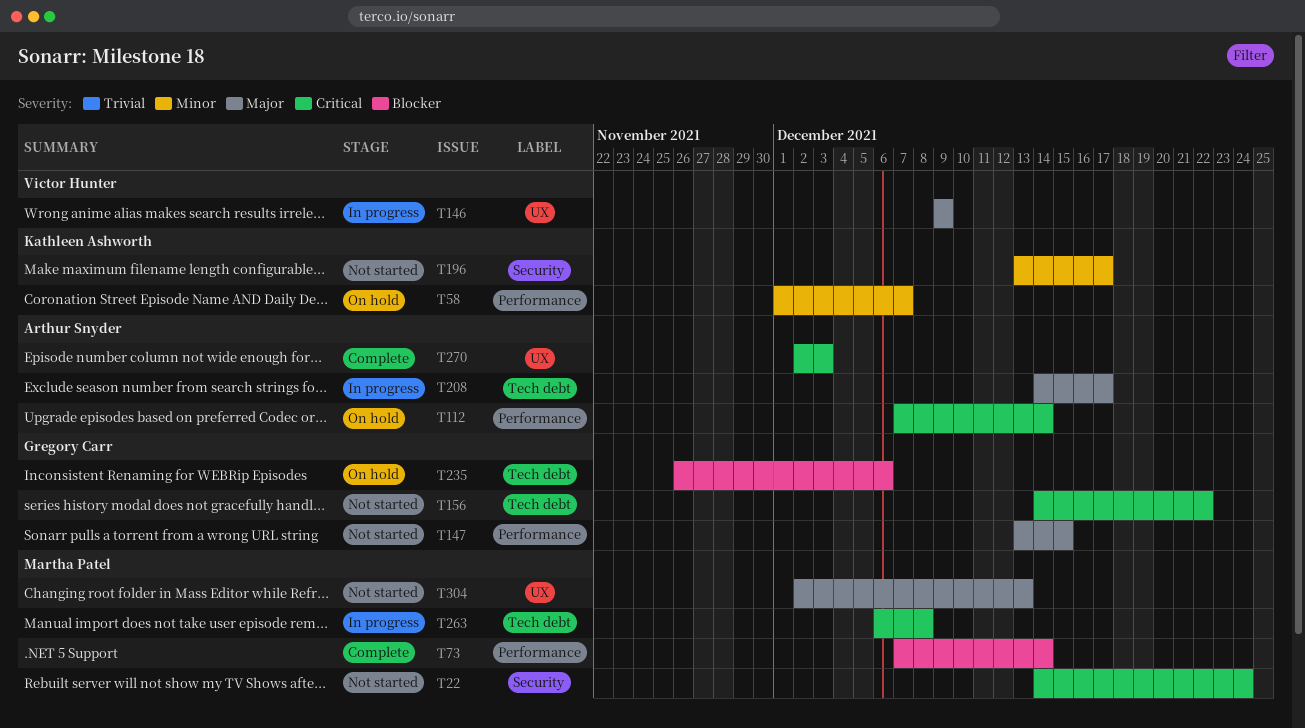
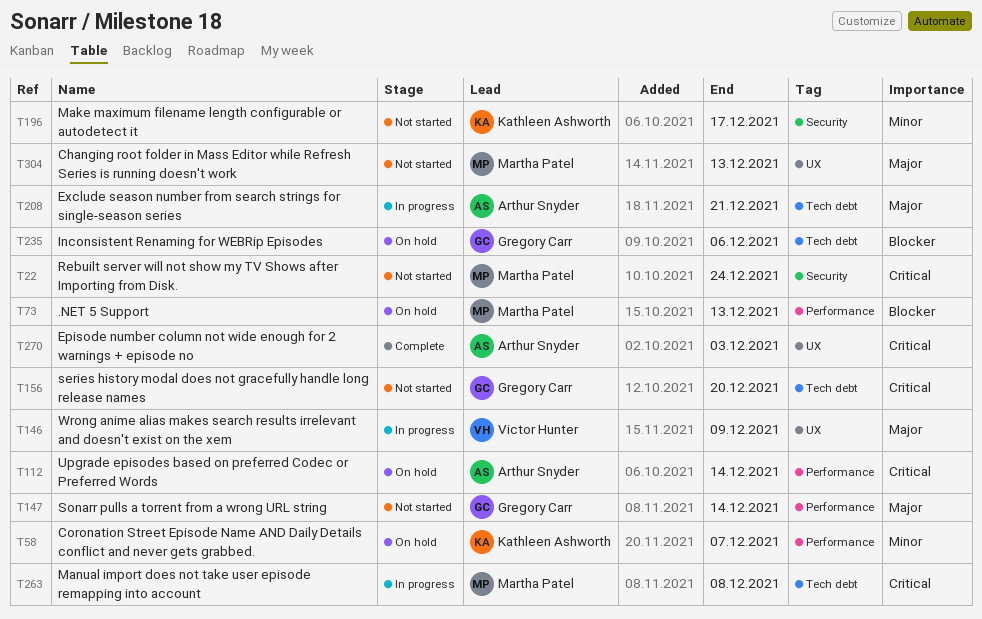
T73, status: Complete -> On hold
T73, due: Dec 14 -> Dec 13
T147, due: Dec 15 -> Dec 14
T156, due: Dec 22 -> Dec 20
T208, due: Dec 17 -> Dec 21

